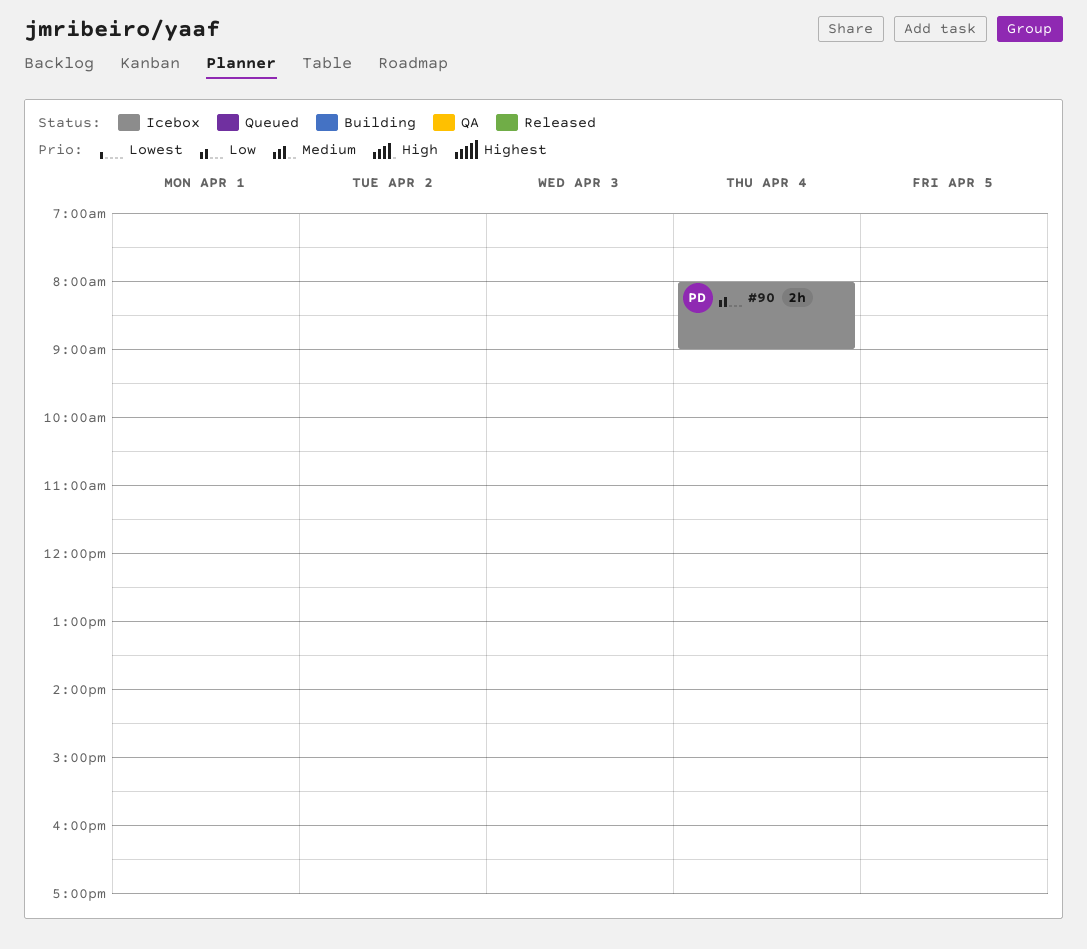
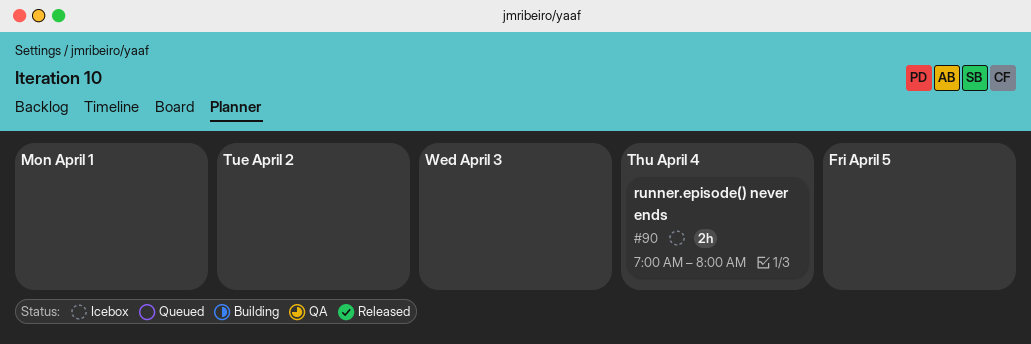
#90, begins: 08:00 -> 07:00
#90, ends: 09:00 -> 08:00

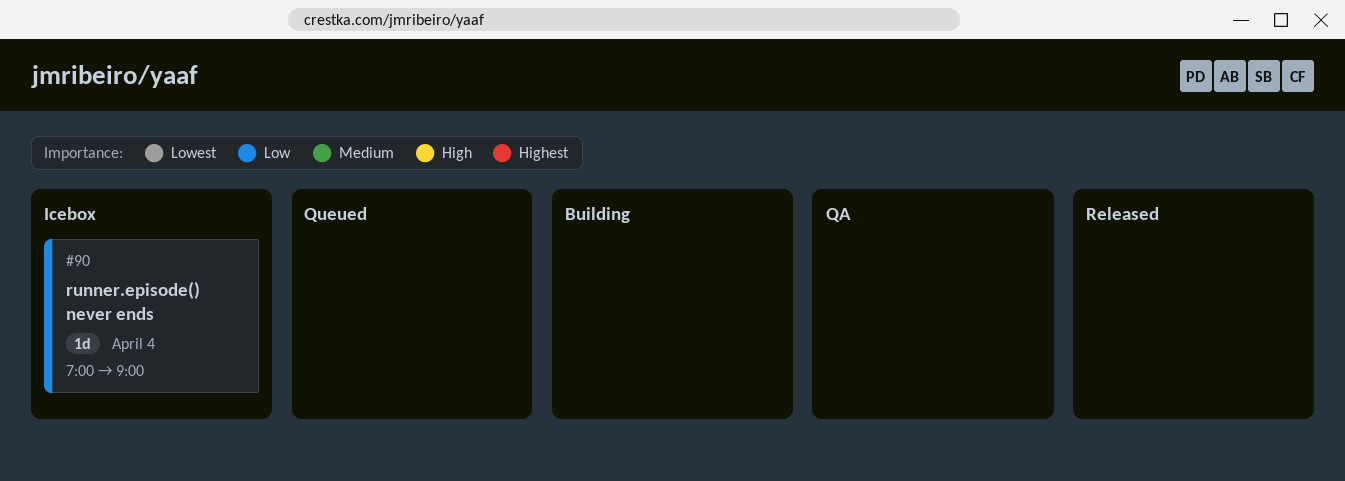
#90, estimate: 2h -> 1d
#90, ends: 08:00 -> 09:00

